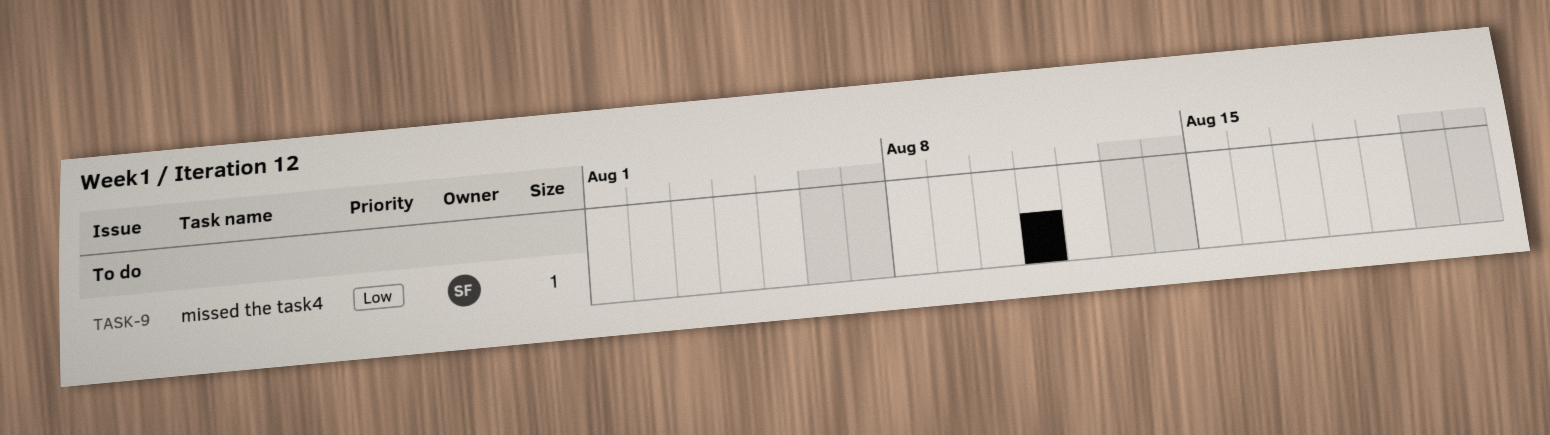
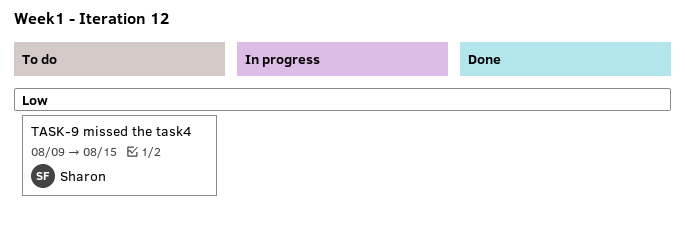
TASK-9, start: Aug 11 -> Aug 9
TASK-9, due: Aug 11 -> Aug 15

